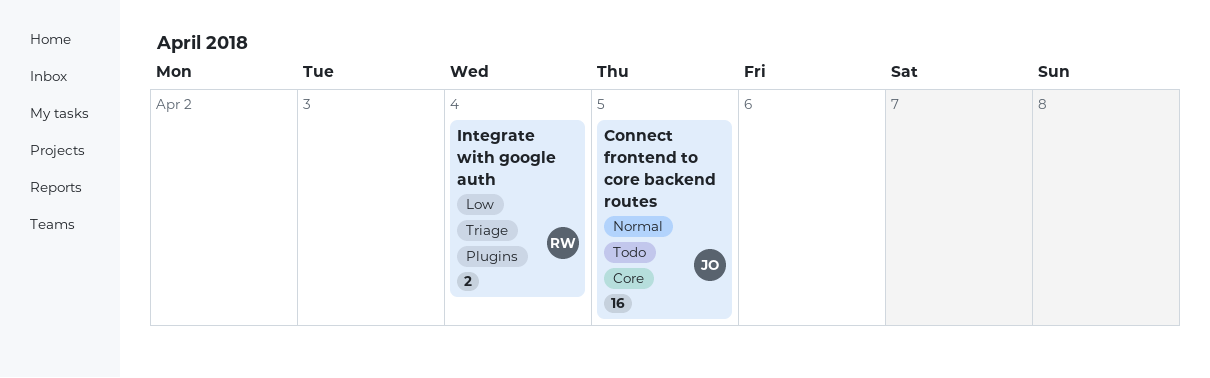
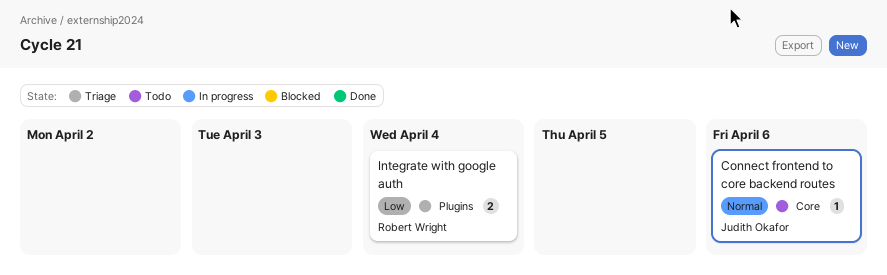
Connect frontend to core backend routes, estimate: 16 -> 1
Connect frontend to core backend routes, due: Apr 5 -> Apr 6

